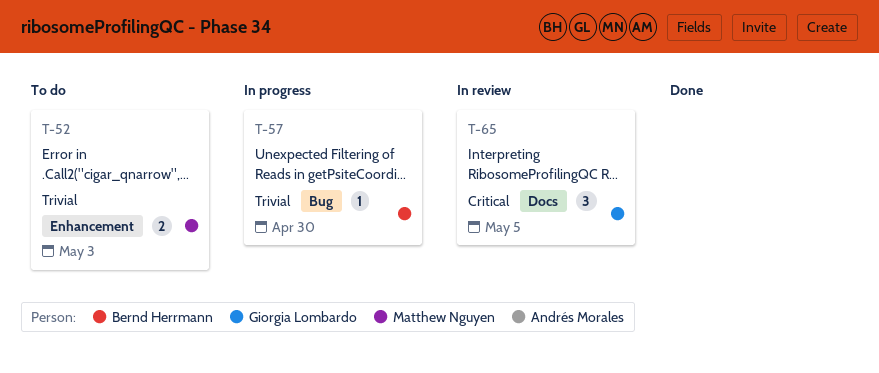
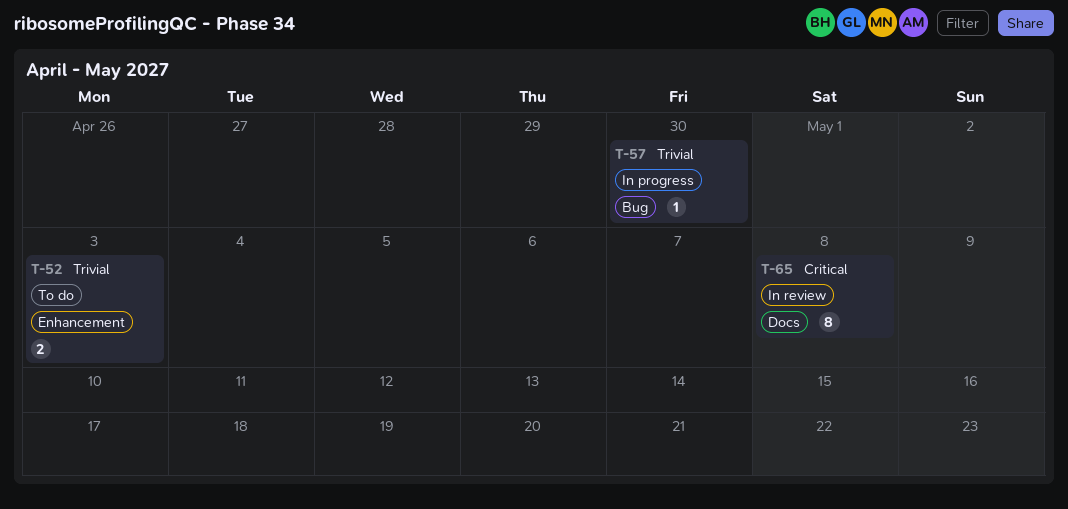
T-65, estimate: 3 -> 8
T-65, due: May 5 -> May 8

